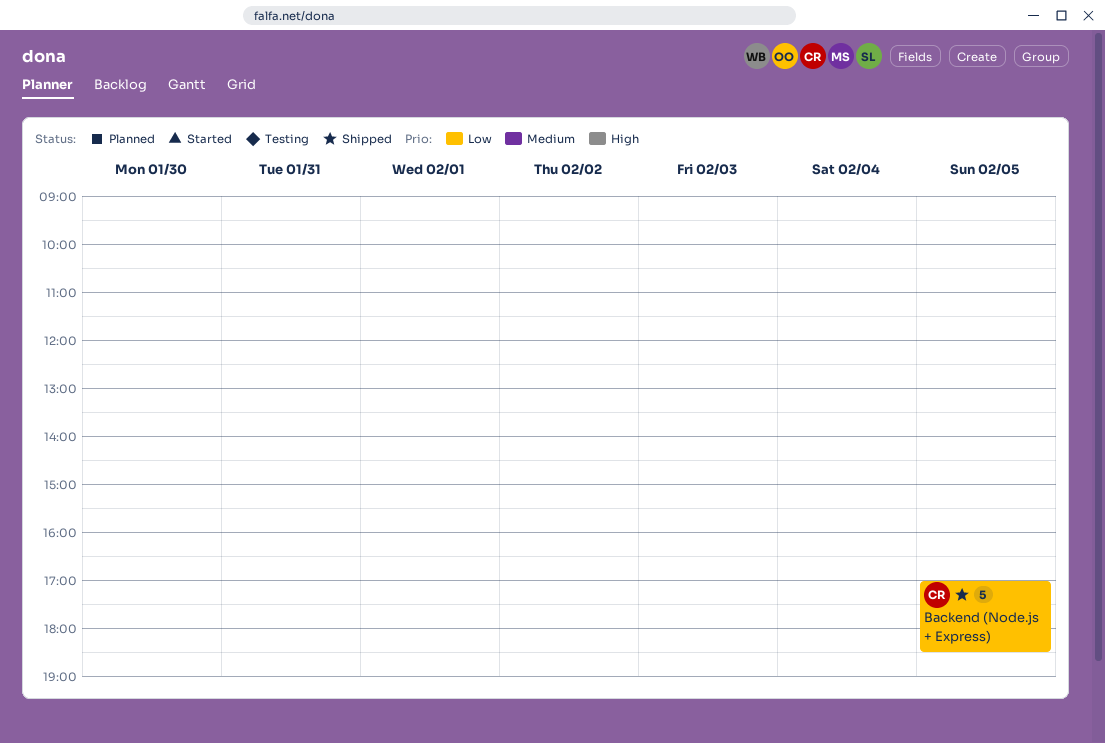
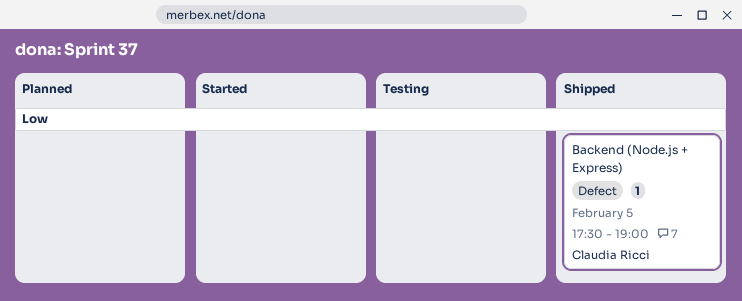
Backend (Node.js + Express), estimate: 5 -> 1
Backend (Node.js + Express), begins: 17:00 -> 17:30
Backend (Node.js + Express), ends: 18:30 -> 19:00

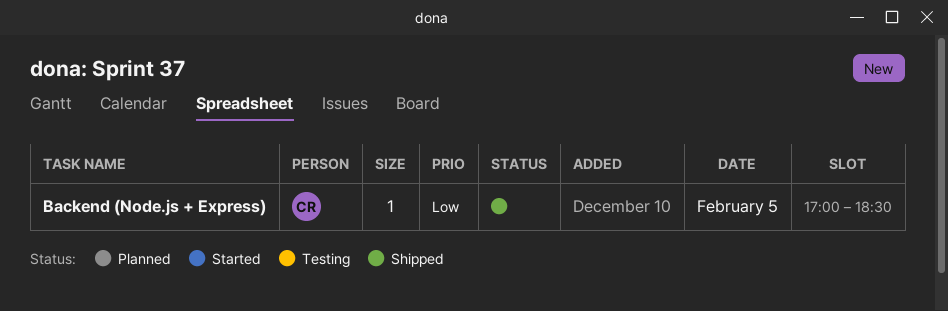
Backend (Node.js + Express), begins: 17:30 -> 17:00
Backend (Node.js + Express), ends: 19:00 -> 18:30

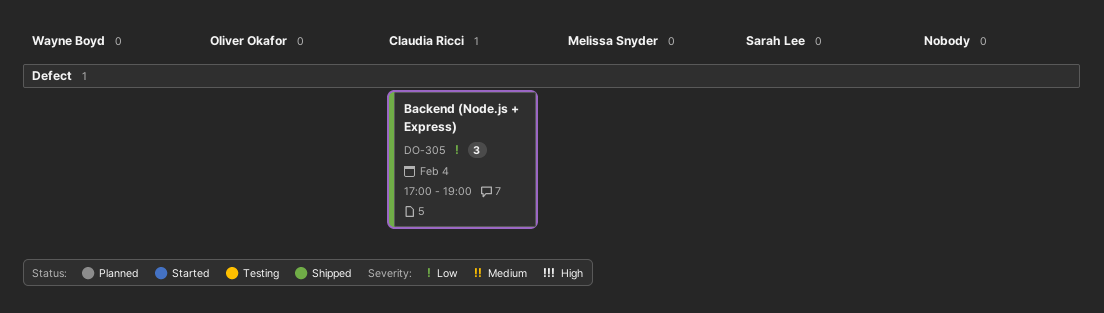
Backend (Node.js + Express), estimate: 1 -> 3
Backend (Node.js + Express), day: Feb 5 -> Feb 4
Backend (Node.js + Express), ends: 18:30 -> 19:00

